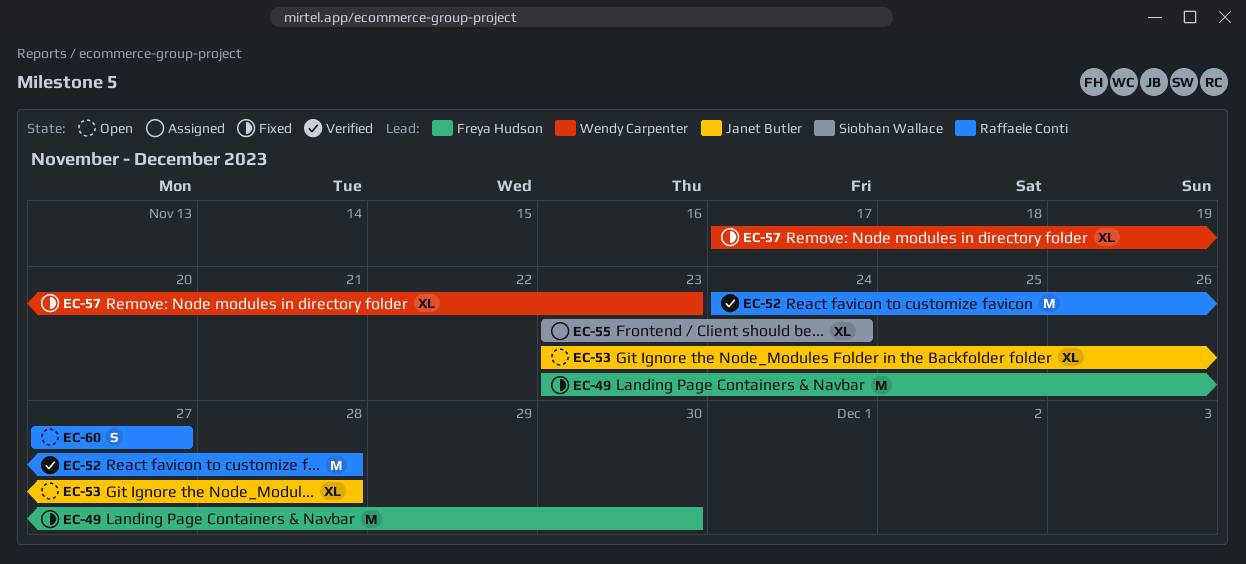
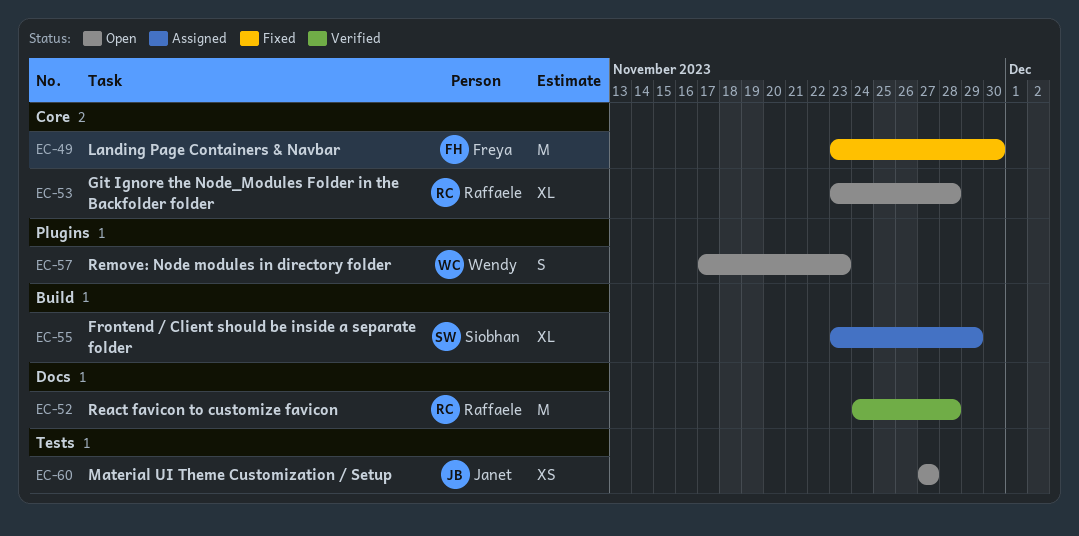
EC-53, owner: Janet Butler -> Raffaele Conti
EC-55, due: Nov 24 -> Nov 29
EC-57, status: Fixed -> Open
EC-57, estimate: XL -> S
EC-60, owner: Raffaele Conti -> Janet Butler
EC-60, estimate: S -> XS

